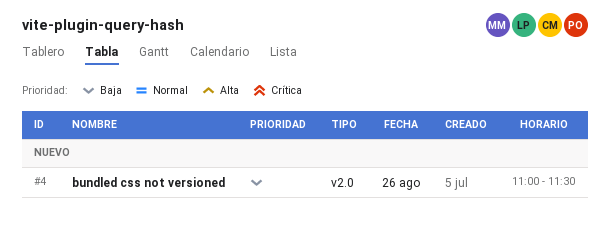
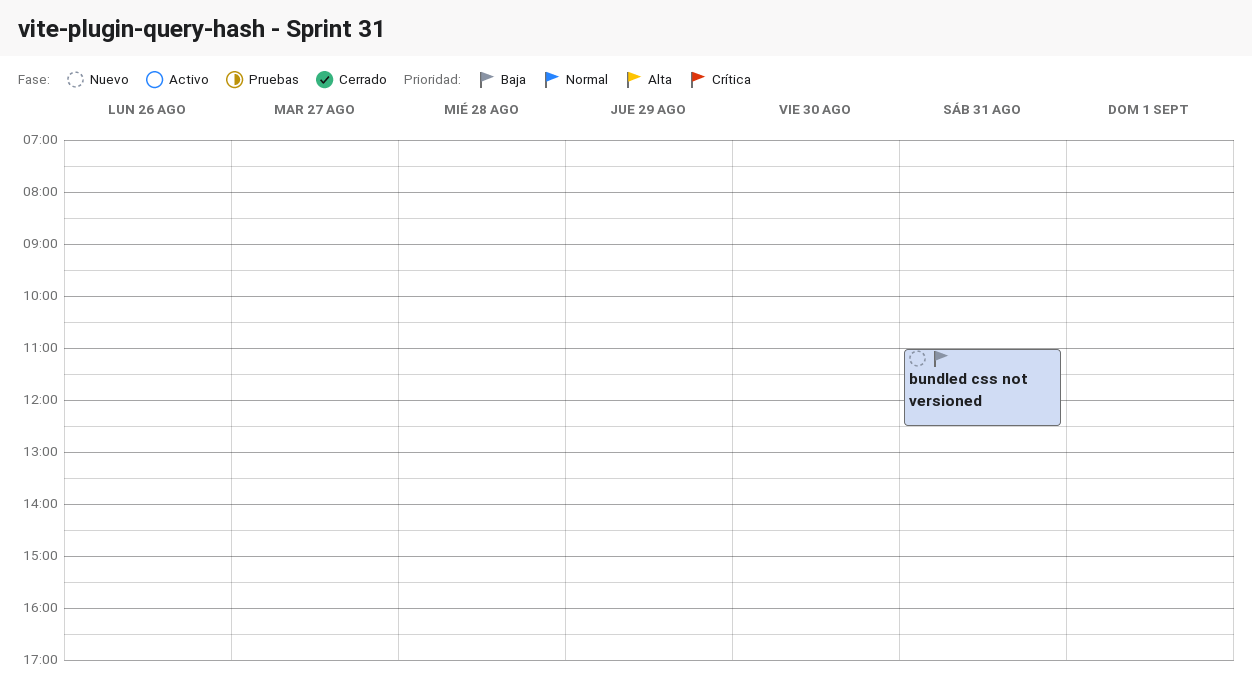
bundled css not versioned, day: Aug 26 -> Aug 31
bundled css not versioned, ends: 11:30 -> 12:30

